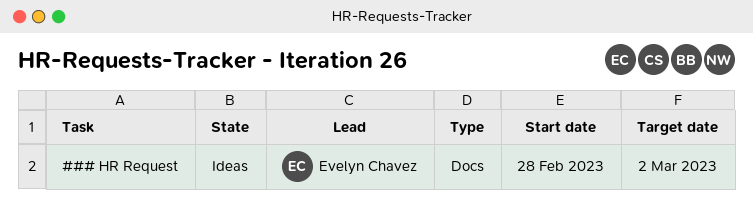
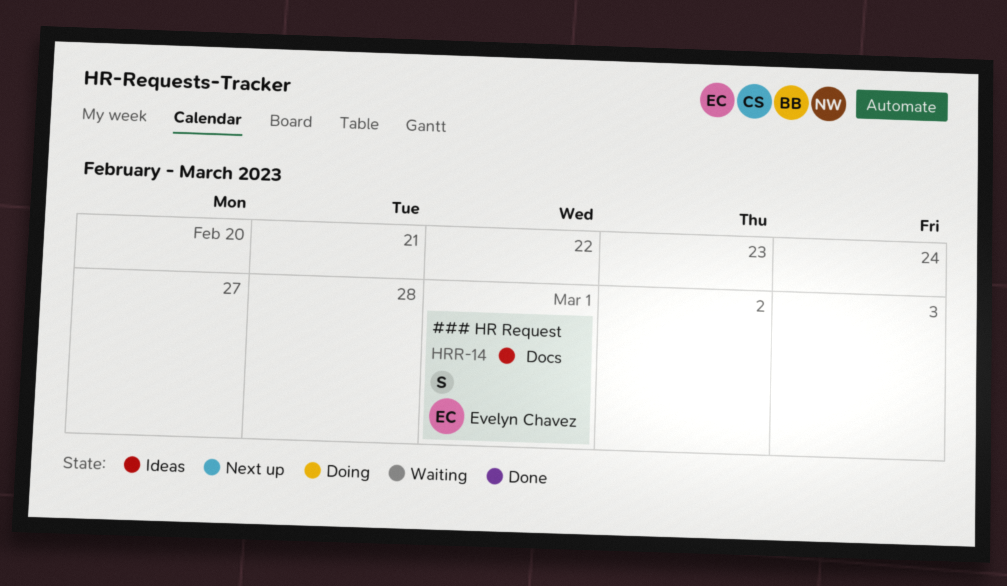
### HR Request, due: Mar 2 -> Mar 1

